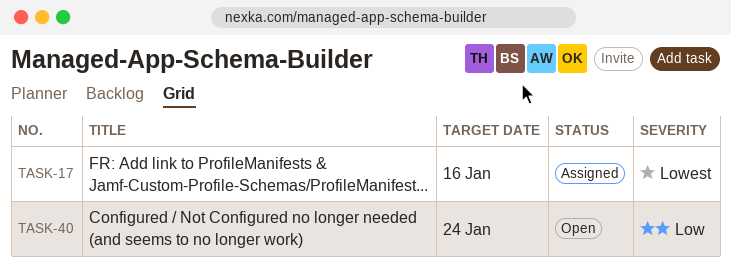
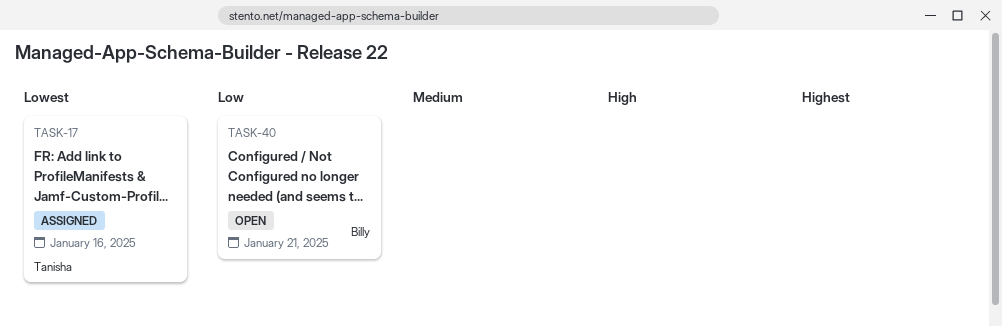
TASK-40, due: Jan 24 -> Jan 21

